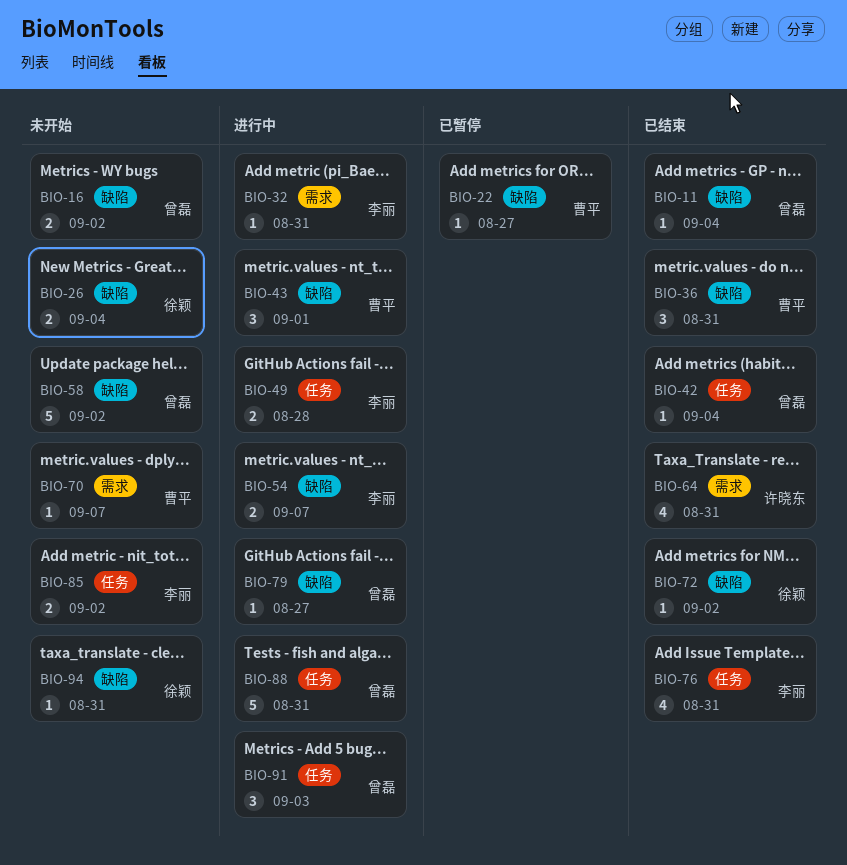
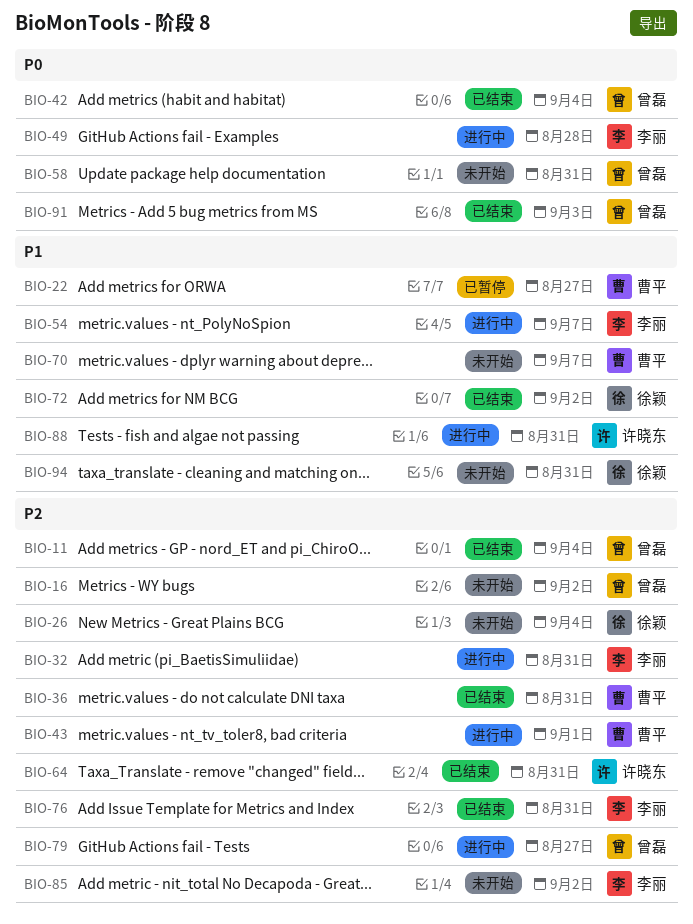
BIO-58, due: Sep 2 -> Aug 31
BIO-88, owner: 曾磊 -> 许晓东
BIO-91, status: 进行中 -> 已结束

